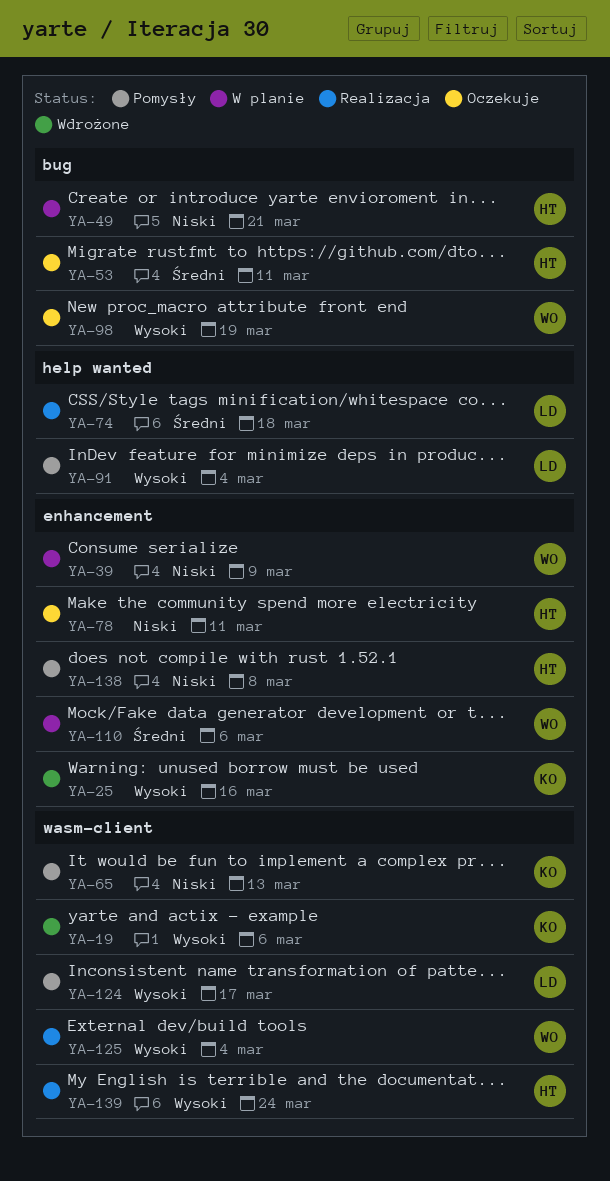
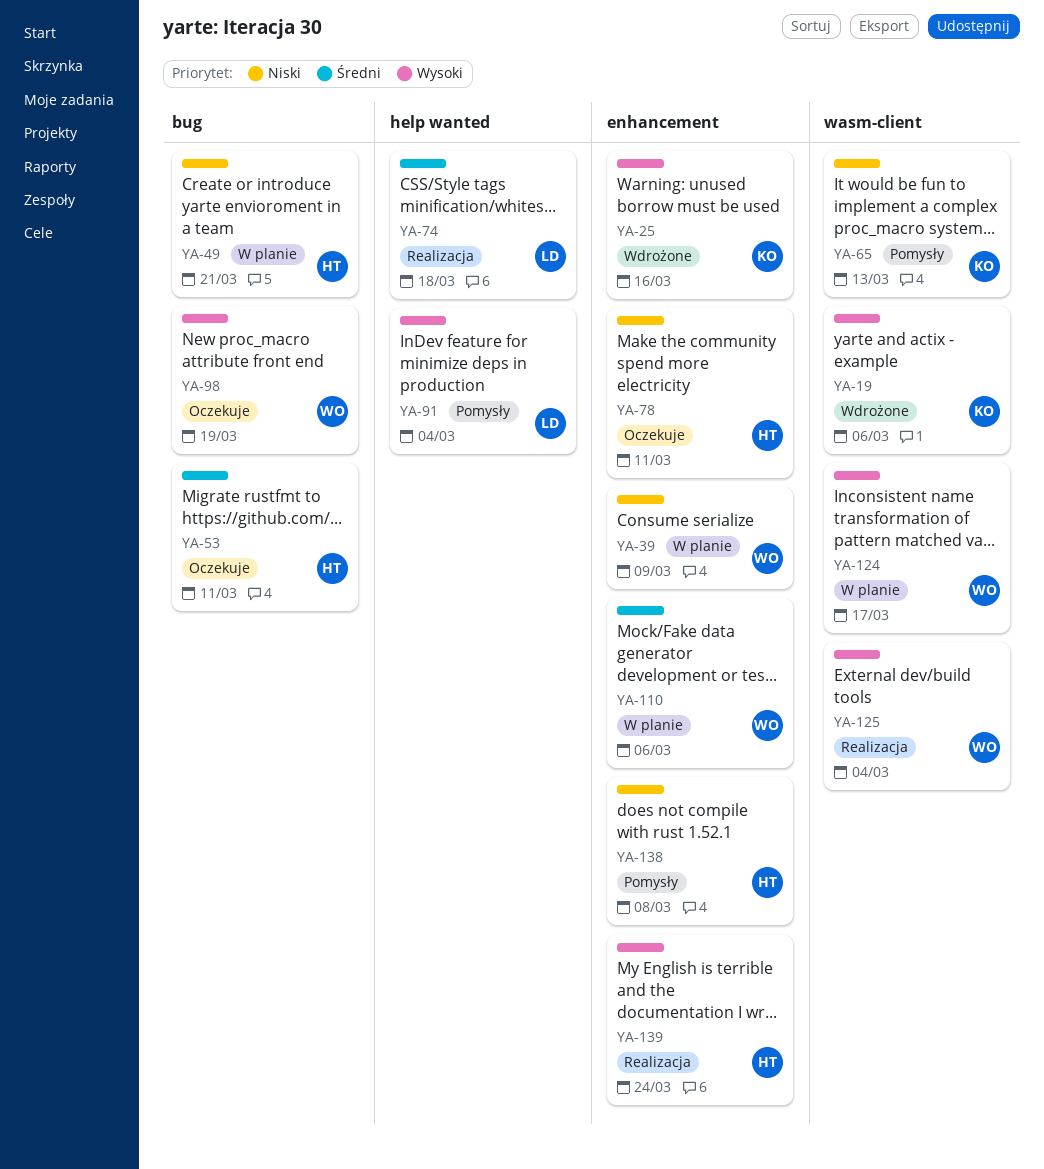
YA-124, status: Pomysły -> W planie
YA-124, owner: LD -> WO
YA-139, label: wasm-client -> enhancement

